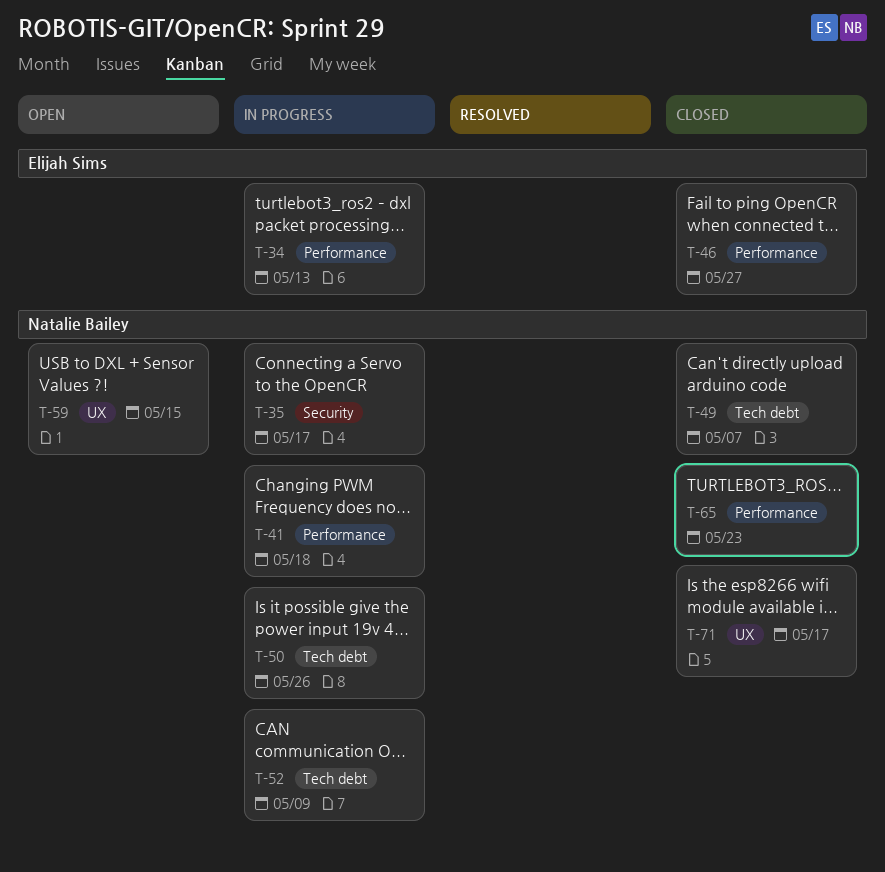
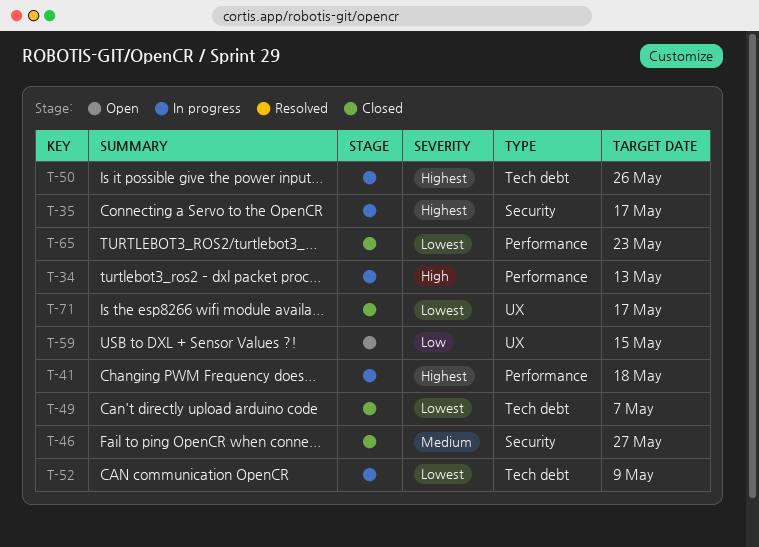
T-46, label: Performance -> Security

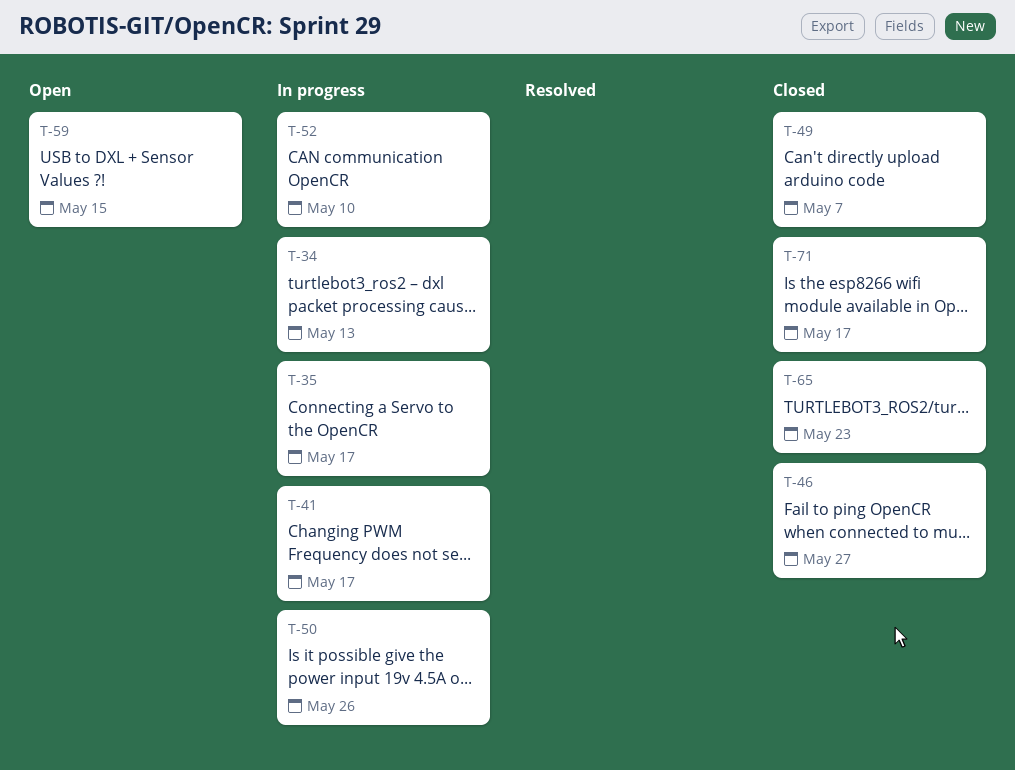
T-41, due: May 18 -> May 17
T-52, due: May 9 -> May 10

